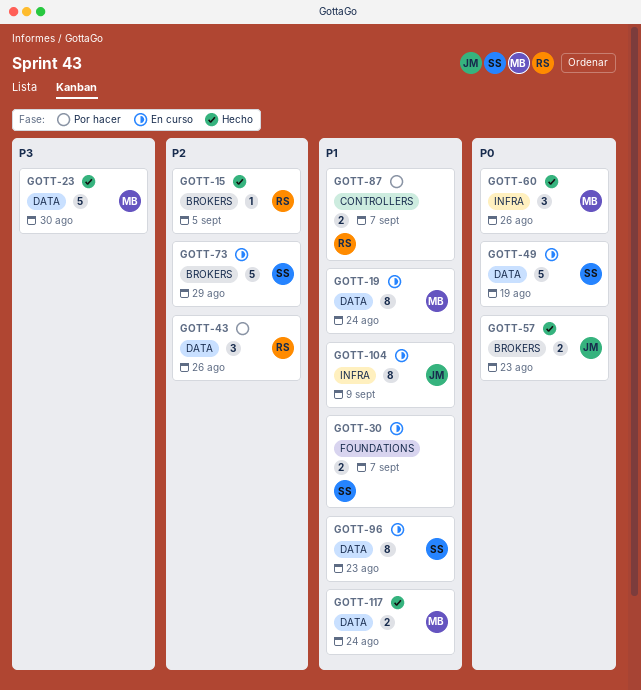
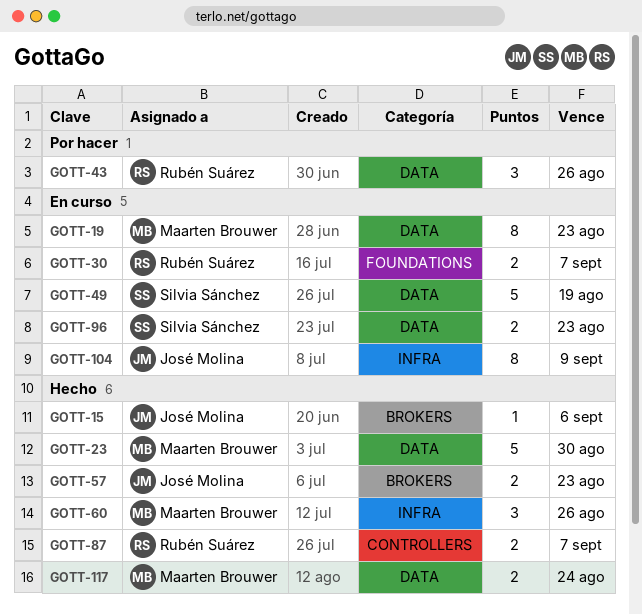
GOTT-15, owner: Rubén Suárez -> José Molina
GOTT-15, due: Sep 5 -> Sep 6
GOTT-19, due: Aug 24 -> Aug 23
GOTT-30, owner: Silvia Sánchez -> Rubén Suárez
GOTT-73: present -> none
GOTT-87, status: Por hacer -> Hecho
GOTT-96, estimate: 8 -> 2

